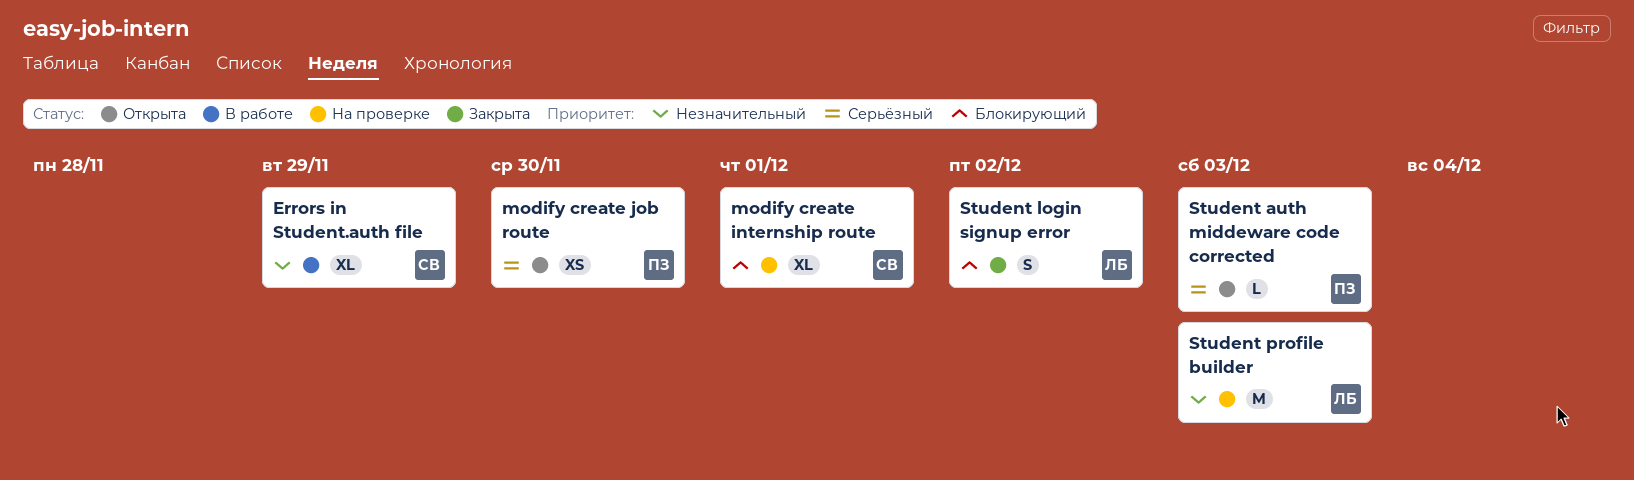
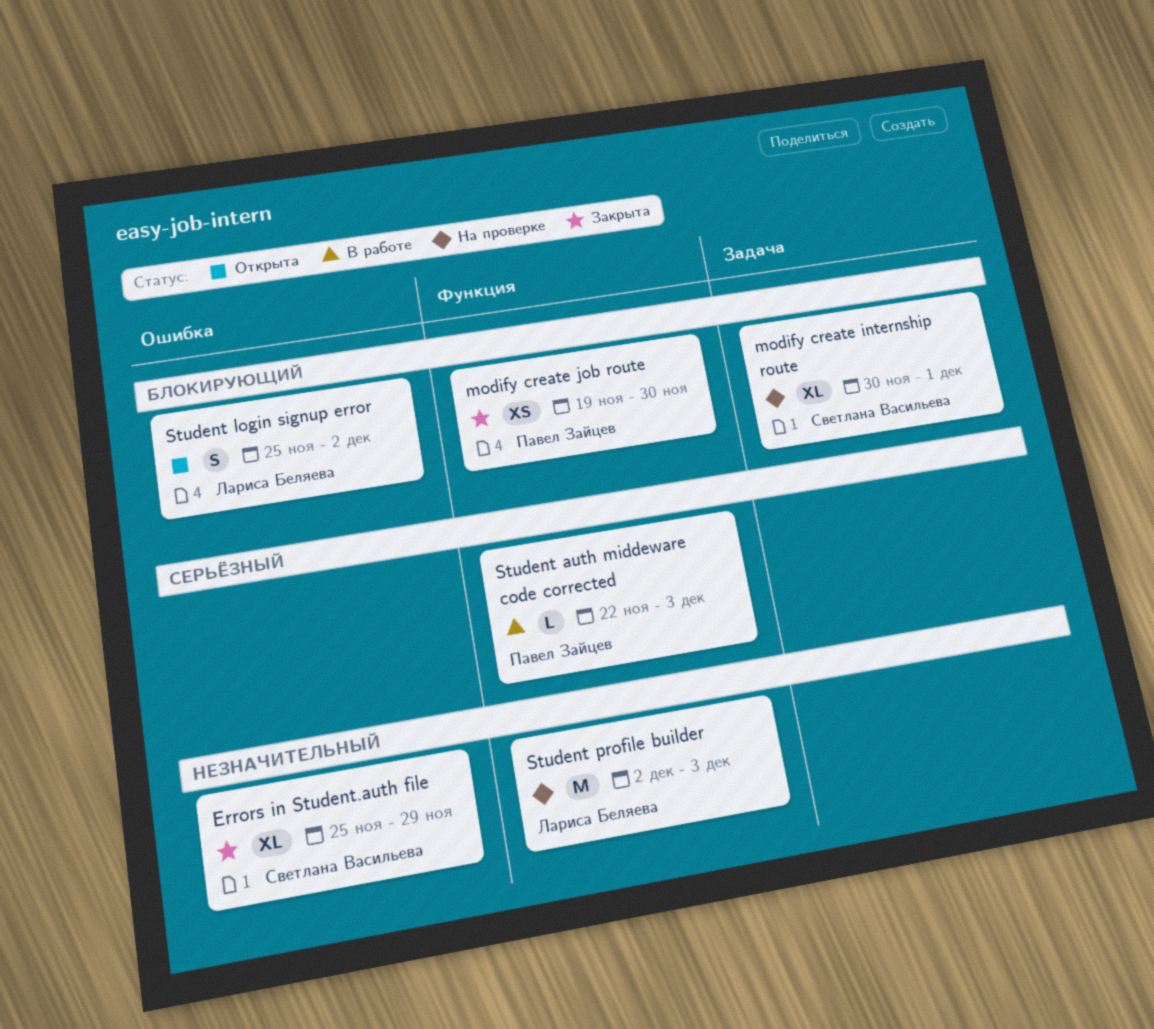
Errors in Student.auth file, status: В работе -> Закрыта
modify create job route, status: Открыта -> Закрыта
modify create job route, priority: Серьёзный -> Блокирующий
Student auth middeware code corrected, status: Открыта -> В работе
Student login signup error, status: Закрыта -> Открыта

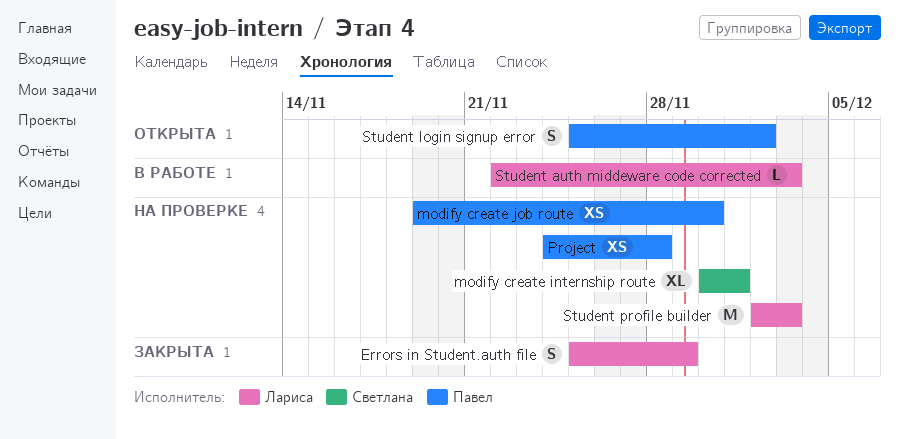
Errors in Student.auth file, owner: Светлана Васильева -> Лариса Беляева
Errors in Student.auth file, estimate: XL -> S
modify create job route, status: Закрыта -> На проверке
Project: none -> present
Student auth middeware code corrected, owner: Павел Зайцев -> Лариса Беляева
Student login signup error, owner: Лариса Беляева -> Павел Зайцев

